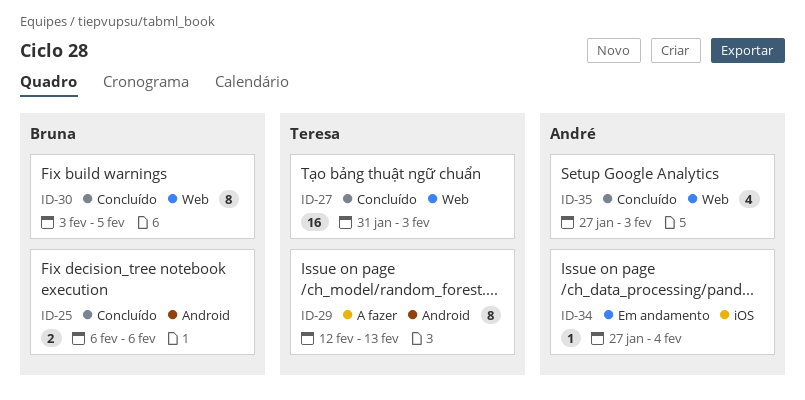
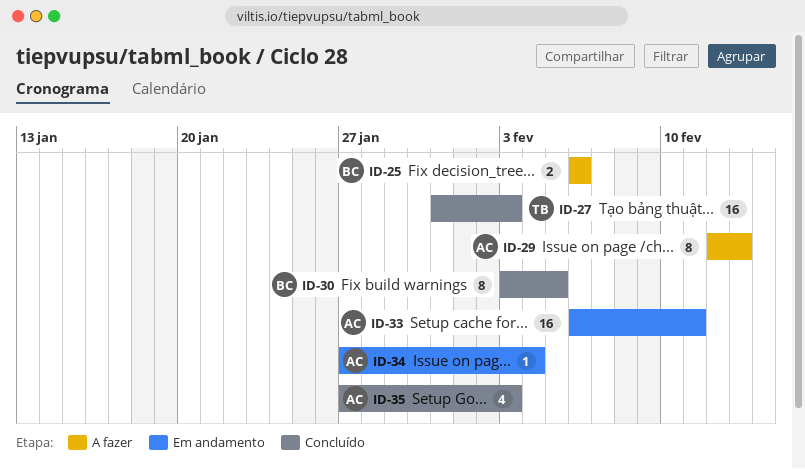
ID-25, status: Concluído -> A fazer
ID-29, owner: Teresa -> André
ID-33: none -> present

